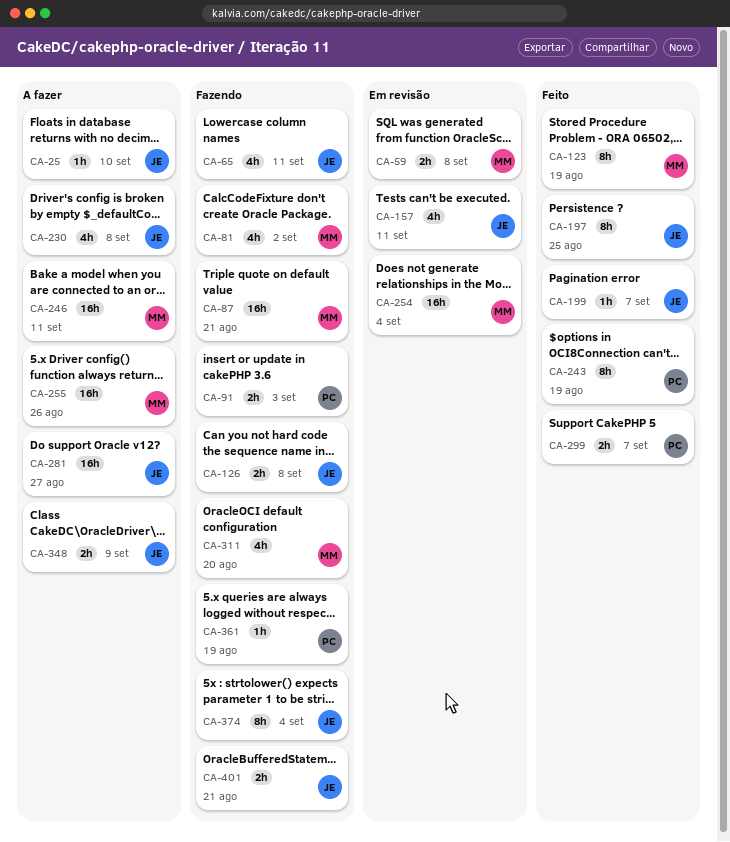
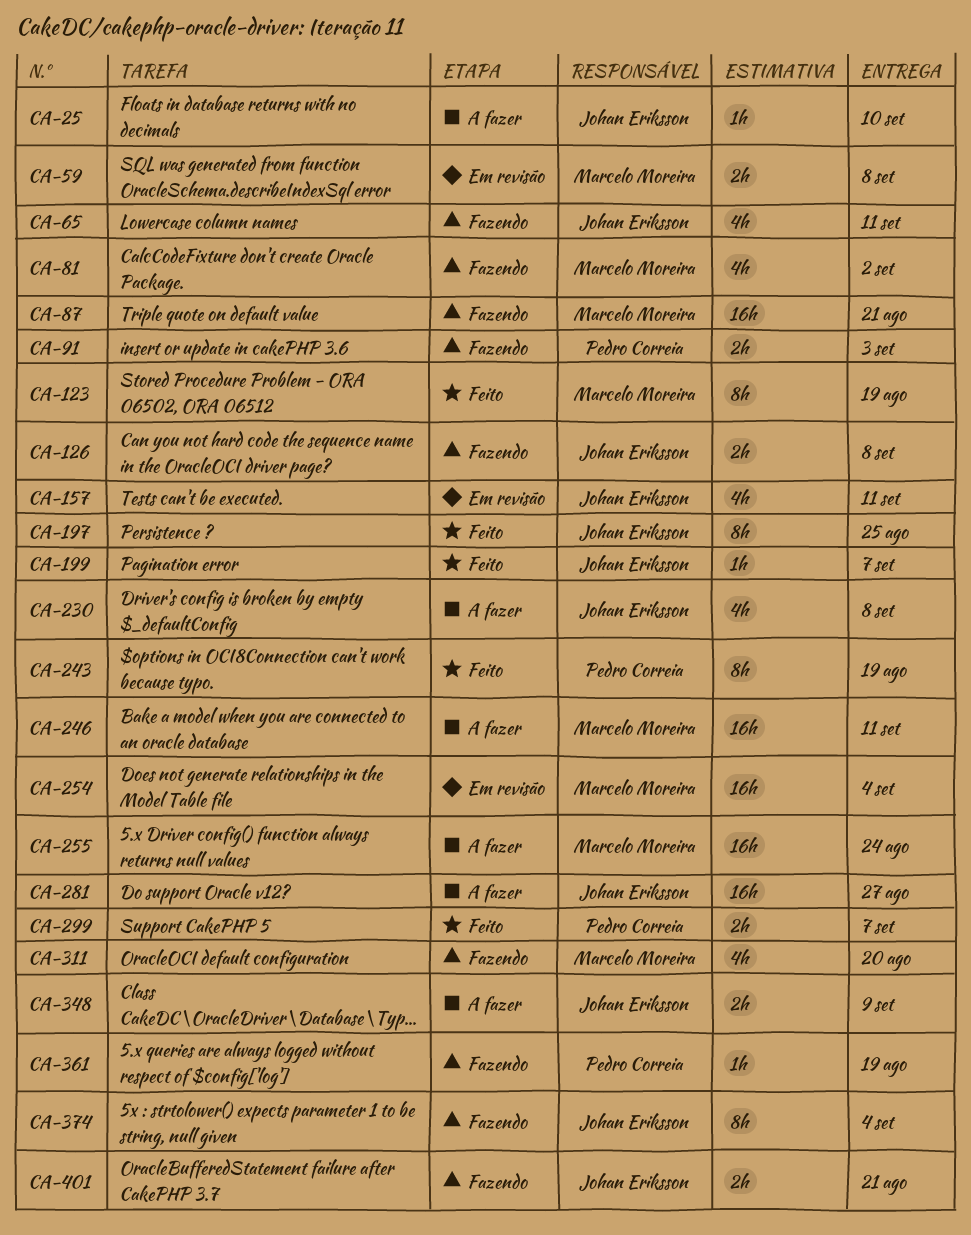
CA-255, due: Aug 26 -> Aug 24

